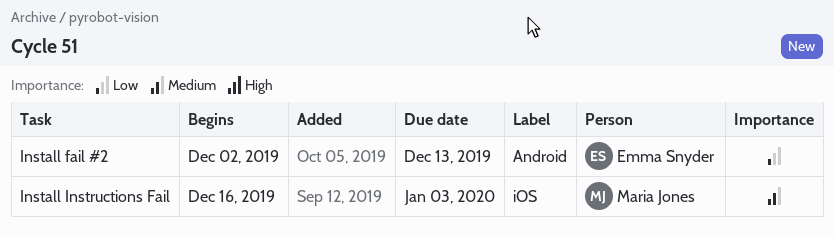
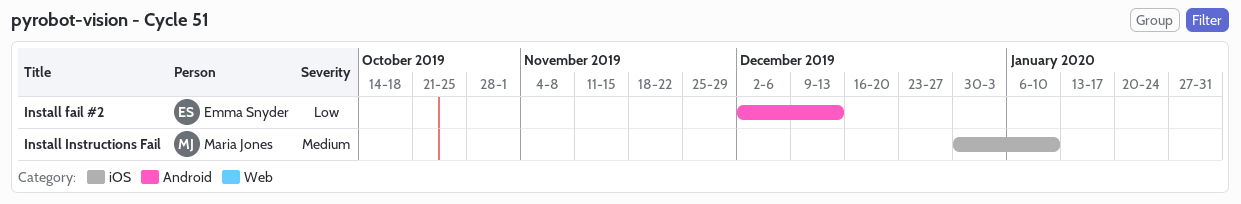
Install Instructions Fail, start: Dec 16 -> Dec 30
Install Instructions Fail, due: Jan 3 -> Jan 10

